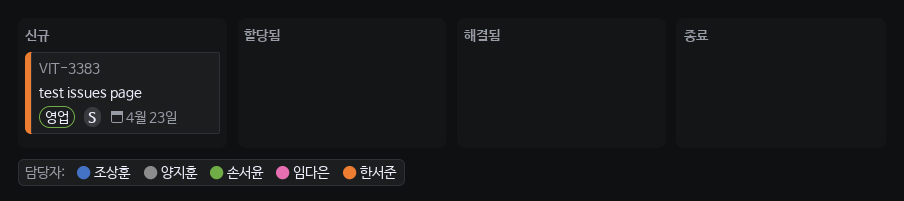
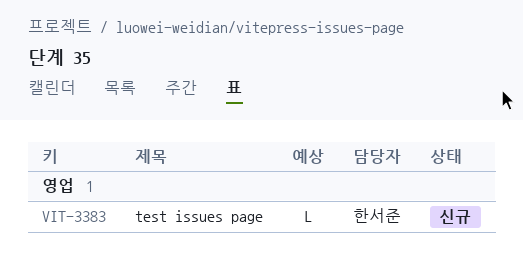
VIT-3383, estimate: S -> L

